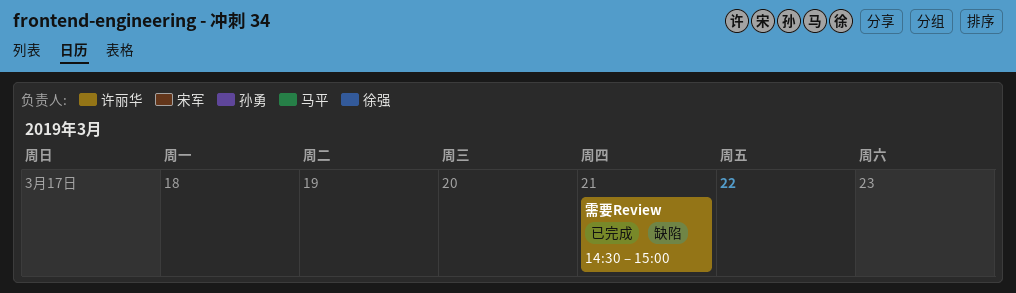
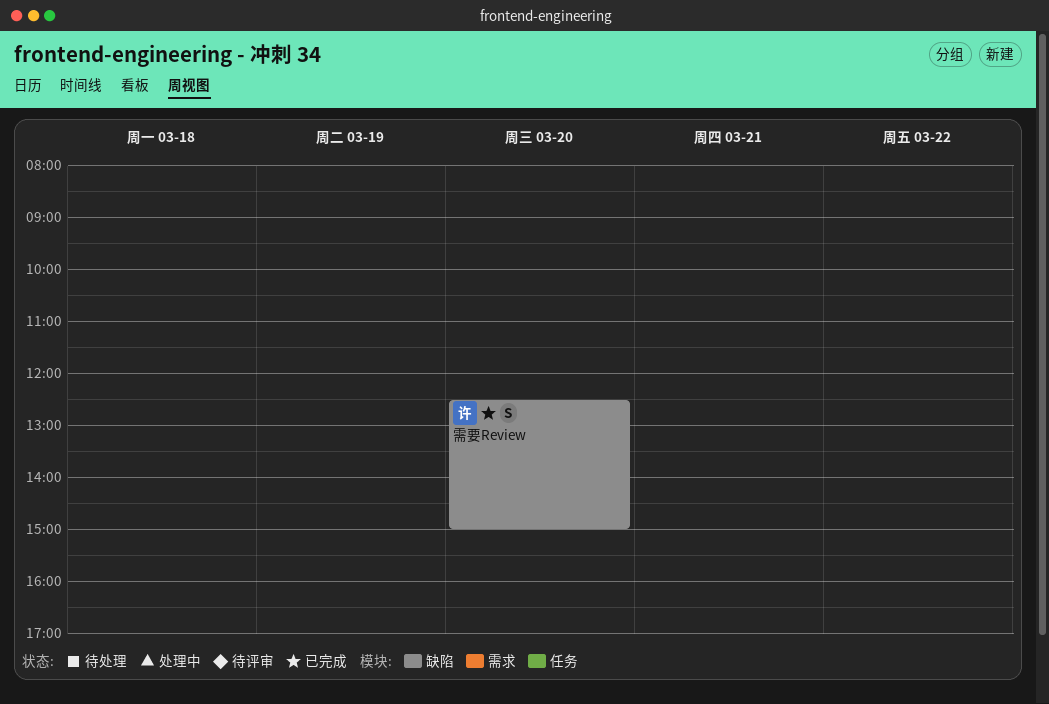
需要Review, day: Mar 21 -> Mar 20
需要Review, begins: 14:30 -> 12:30

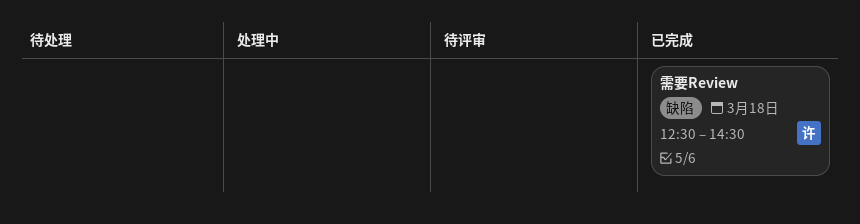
需要Review, day: Mar 20 -> Mar 18
需要Review, ends: 15:00 -> 14:30

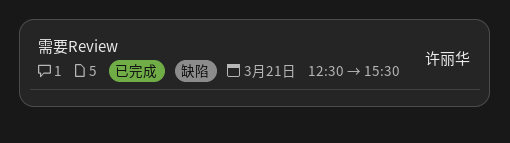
需要Review, day: Mar 18 -> Mar 21
需要Review, ends: 14:30 -> 15:30

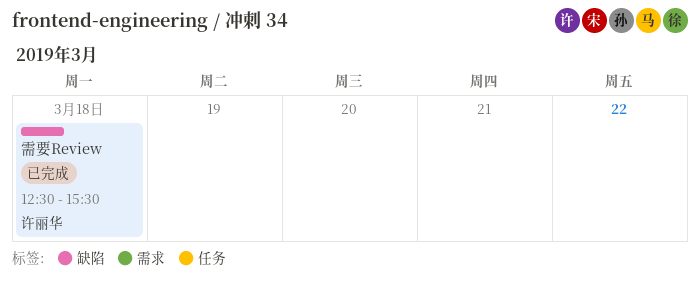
需要Review, day: Mar 21 -> Mar 18

